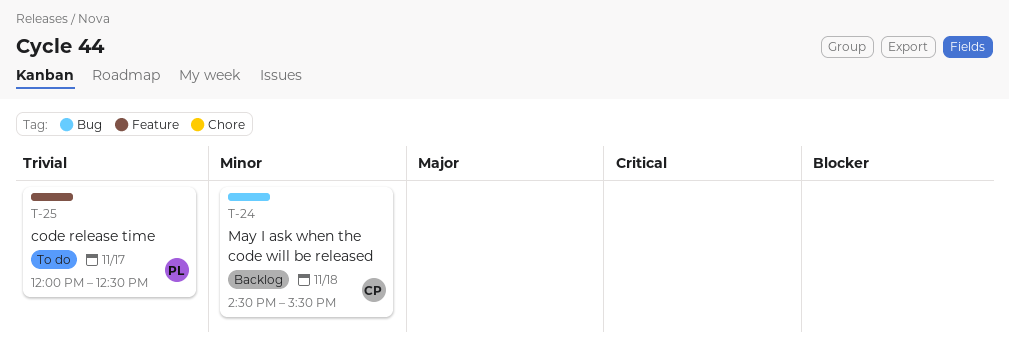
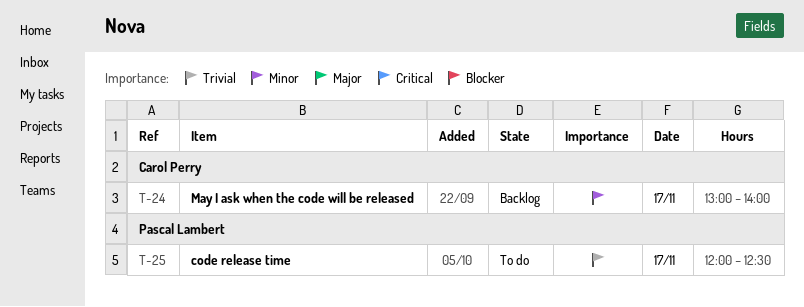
T-24, day: Nov 18 -> Nov 17
T-24, begins: 14:30 -> 13:00
T-24, ends: 15:30 -> 14:00

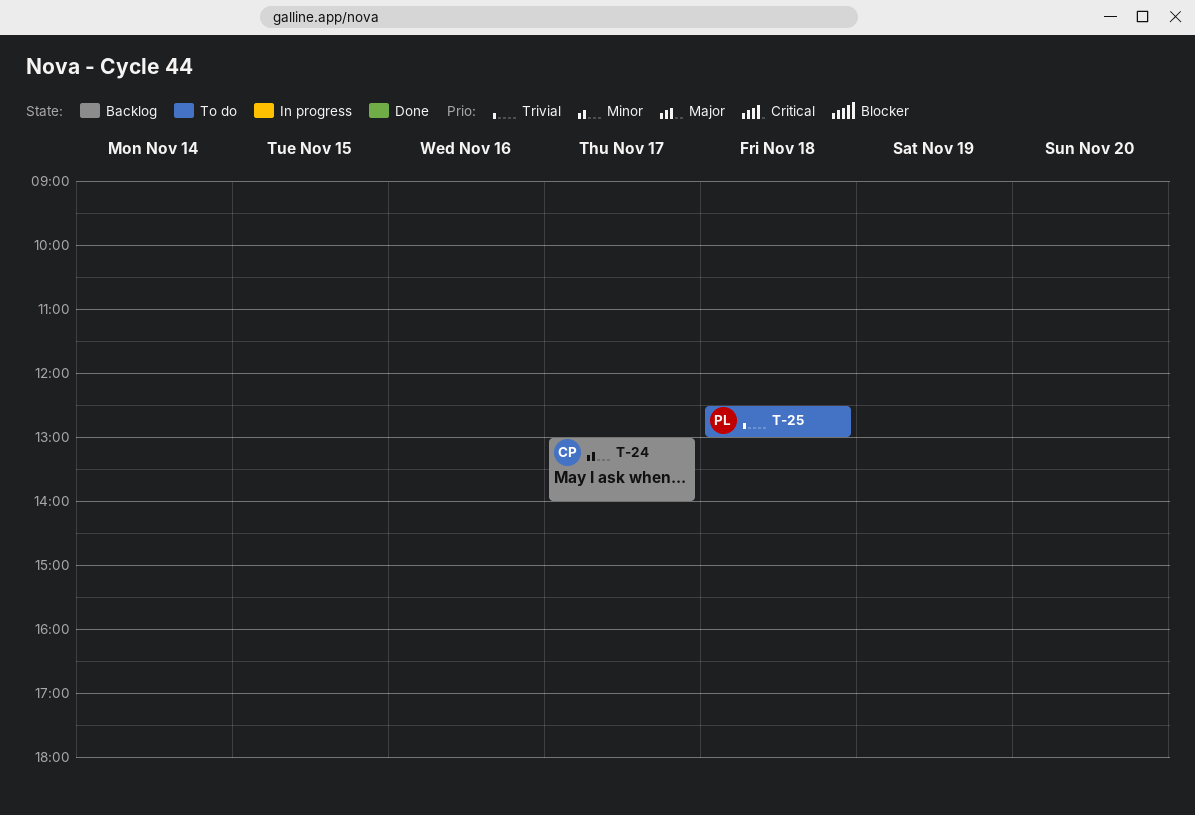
T-25, day: Nov 17 -> Nov 18
T-25, begins: 12:00 -> 12:30
T-25, ends: 12:30 -> 13:00

